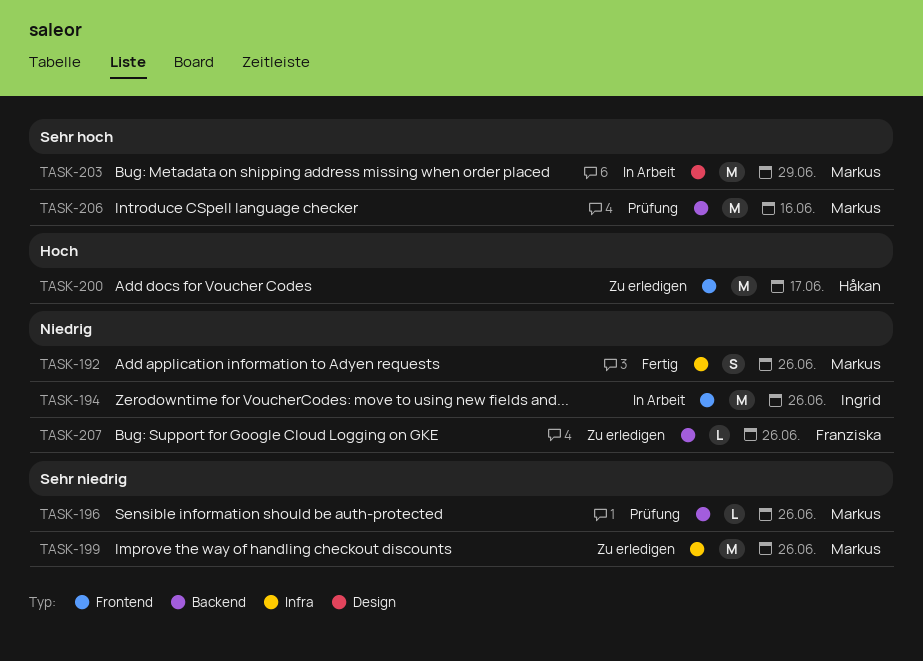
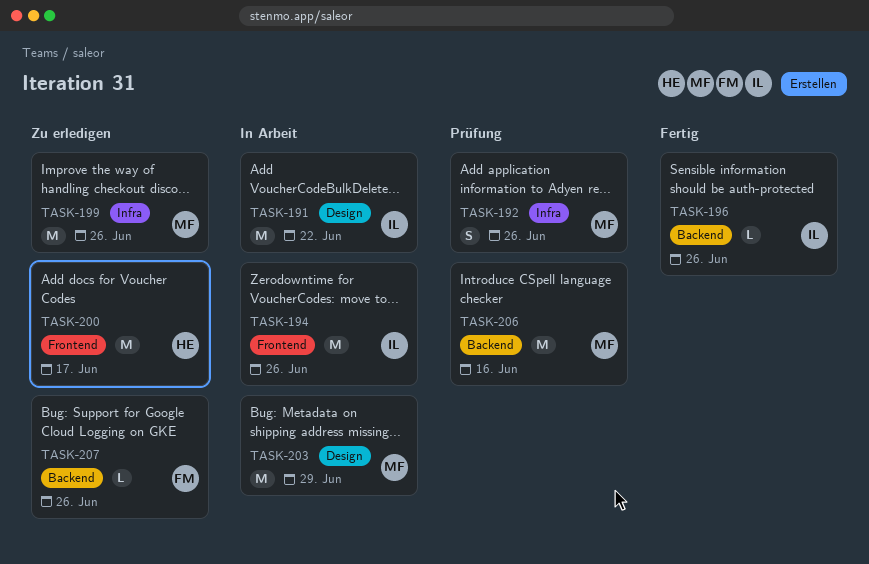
TASK-191: none -> present
TASK-192, status: Fertig -> Prüfung
TASK-196, status: Prüfung -> Fertig
TASK-196, owner: Markus -> Ingrid

